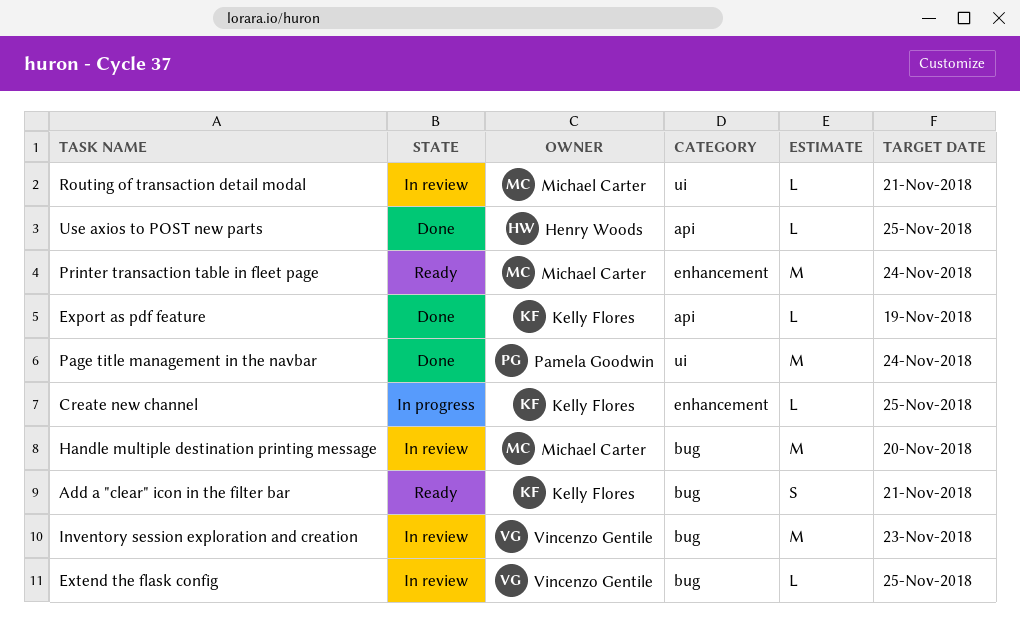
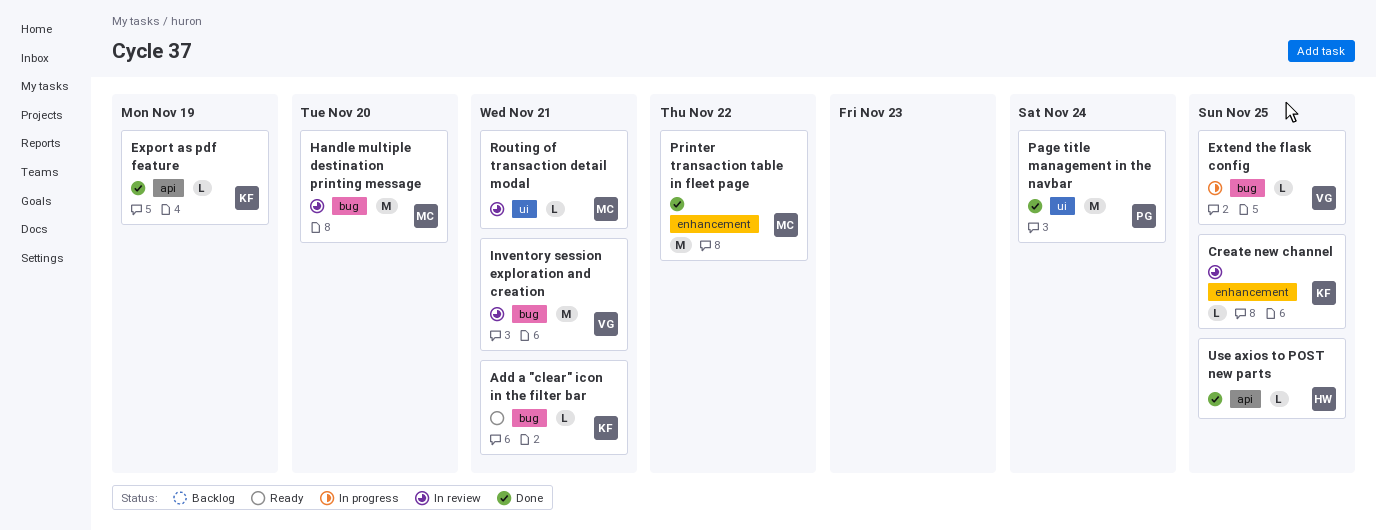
Add a "clear" icon in the filter bar, estimate: S -> L
Create new channel, status: In progress -> In review
Extend the flask config, status: In review -> In progress
Inventory session exploration and creation, due: Nov 23 -> Nov 21
Printer transaction table in fleet page, status: Ready -> Done
Printer transaction table in fleet page, due: Nov 24 -> Nov 22

